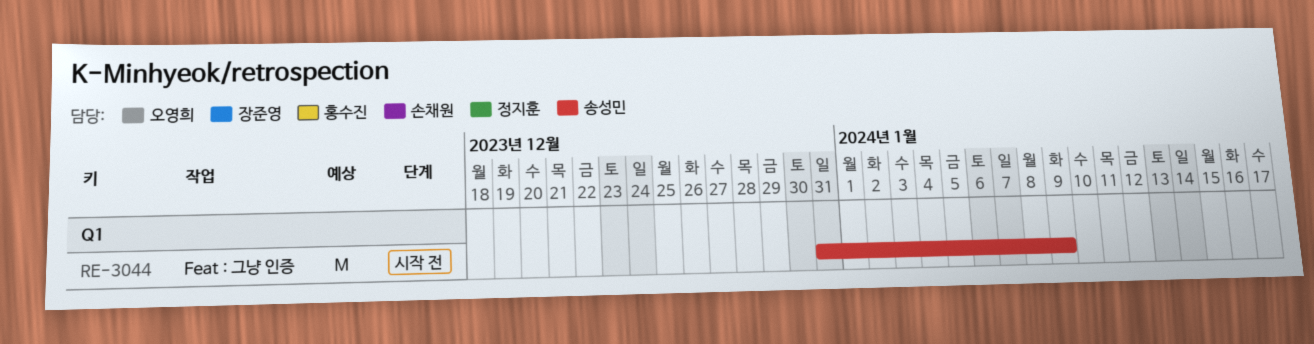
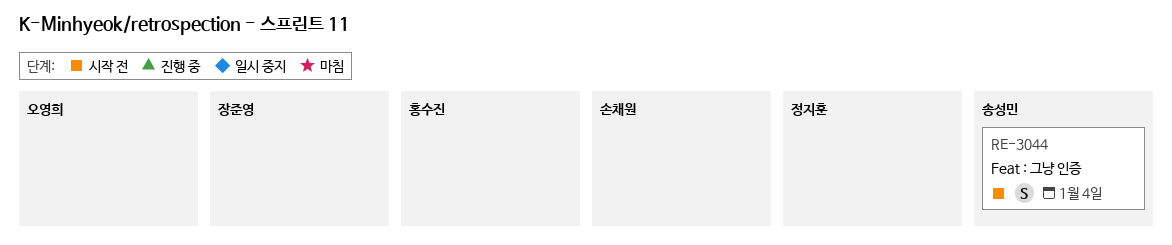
RE-3044, estimate: M -> S
RE-3044, due: Jan 9 -> Jan 4

